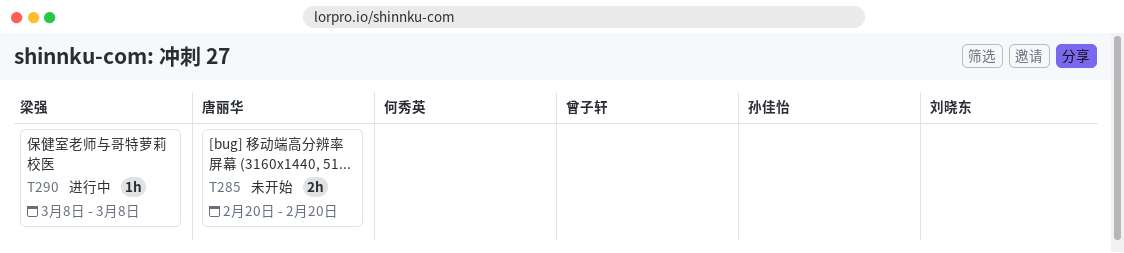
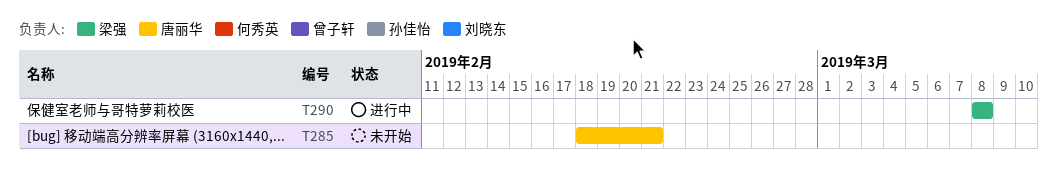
T285, start: Feb 20 -> Feb 18
T285, due: Feb 20 -> Feb 21

